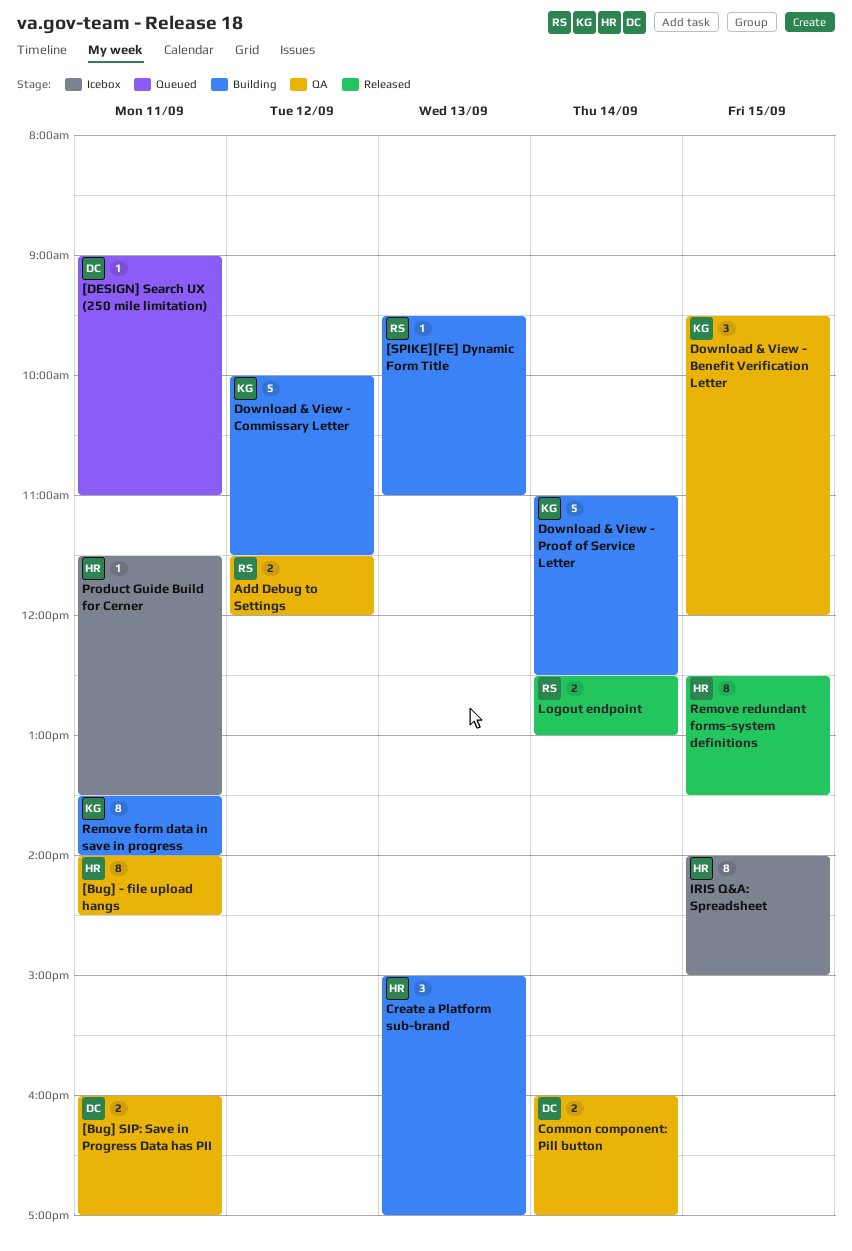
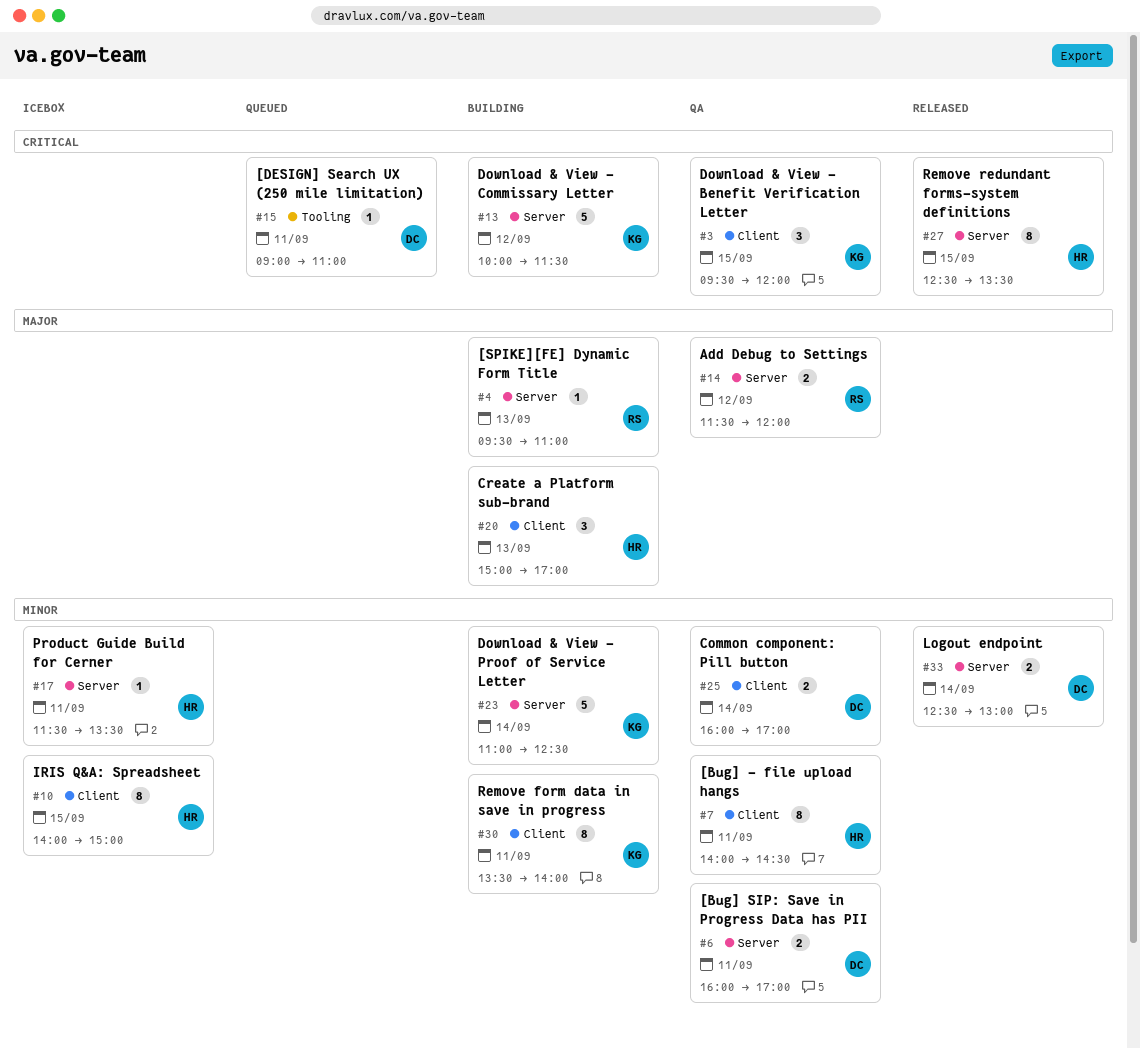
Logout endpoint, owner: RS -> DC

